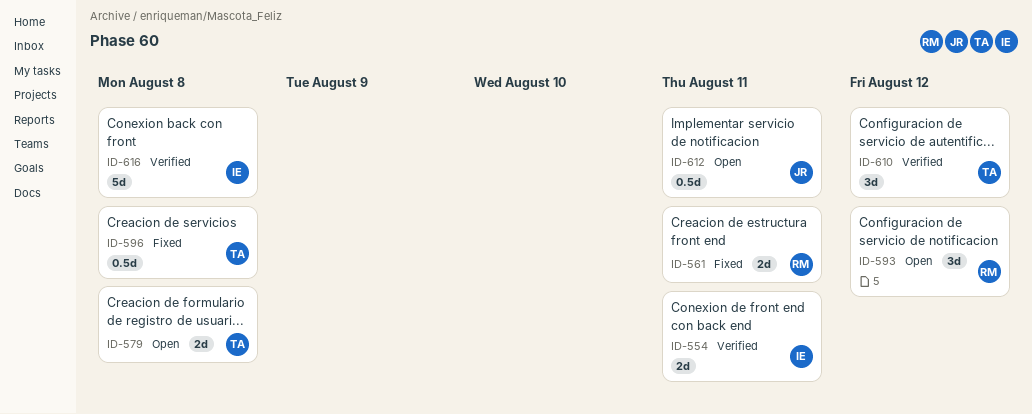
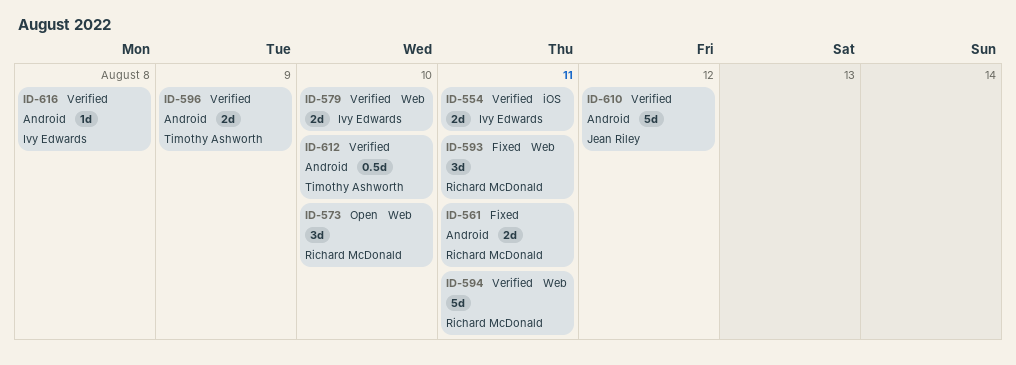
ID-573: none -> present
ID-579, status: Open -> Verified
ID-579, owner: Timothy Ashworth -> Ivy Edwards
ID-579, due: Aug 8 -> Aug 10
ID-593, status: Open -> Fixed
ID-593, due: Aug 12 -> Aug 11
ID-594: none -> present
ID-596, status: Fixed -> Verified
ID-596, estimate: 0.5d -> 2d
ID-596, due: Aug 8 -> Aug 9
ID-610, owner: Timothy Ashworth -> Jean Riley
ID-610, estimate: 3d -> 5d
ID-612, status: Open -> Verified
ID-612, owner: Jean Riley -> Timothy Ashworth
ID-612, due: Aug 11 -> Aug 10
ID-616, estimate: 5d -> 1d

